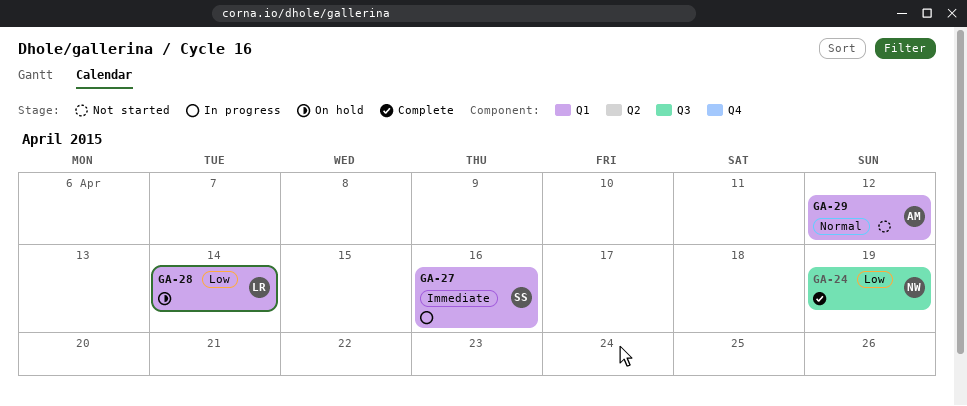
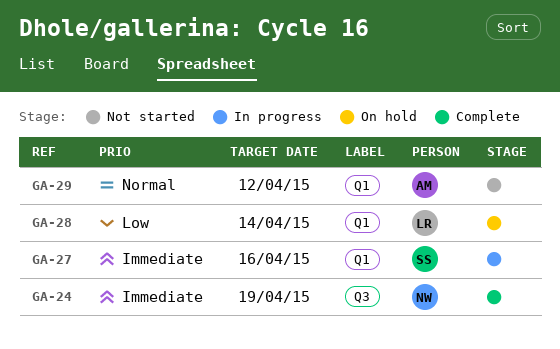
GA-24, priority: Low -> Immediate

